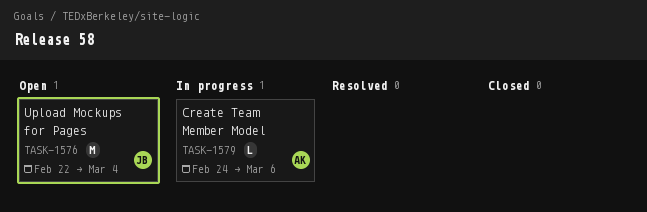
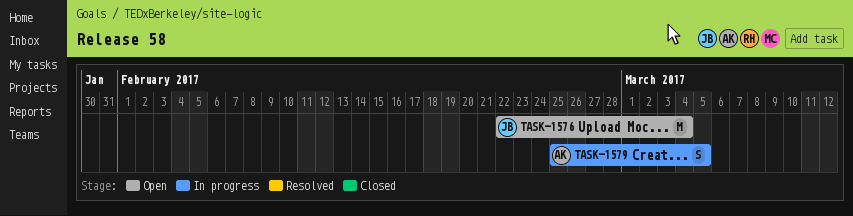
TASK-1579, estimate: L -> S
TASK-1579, start: Feb 24 -> Feb 25
TASK-1579, due: Mar 6 -> Mar 5

